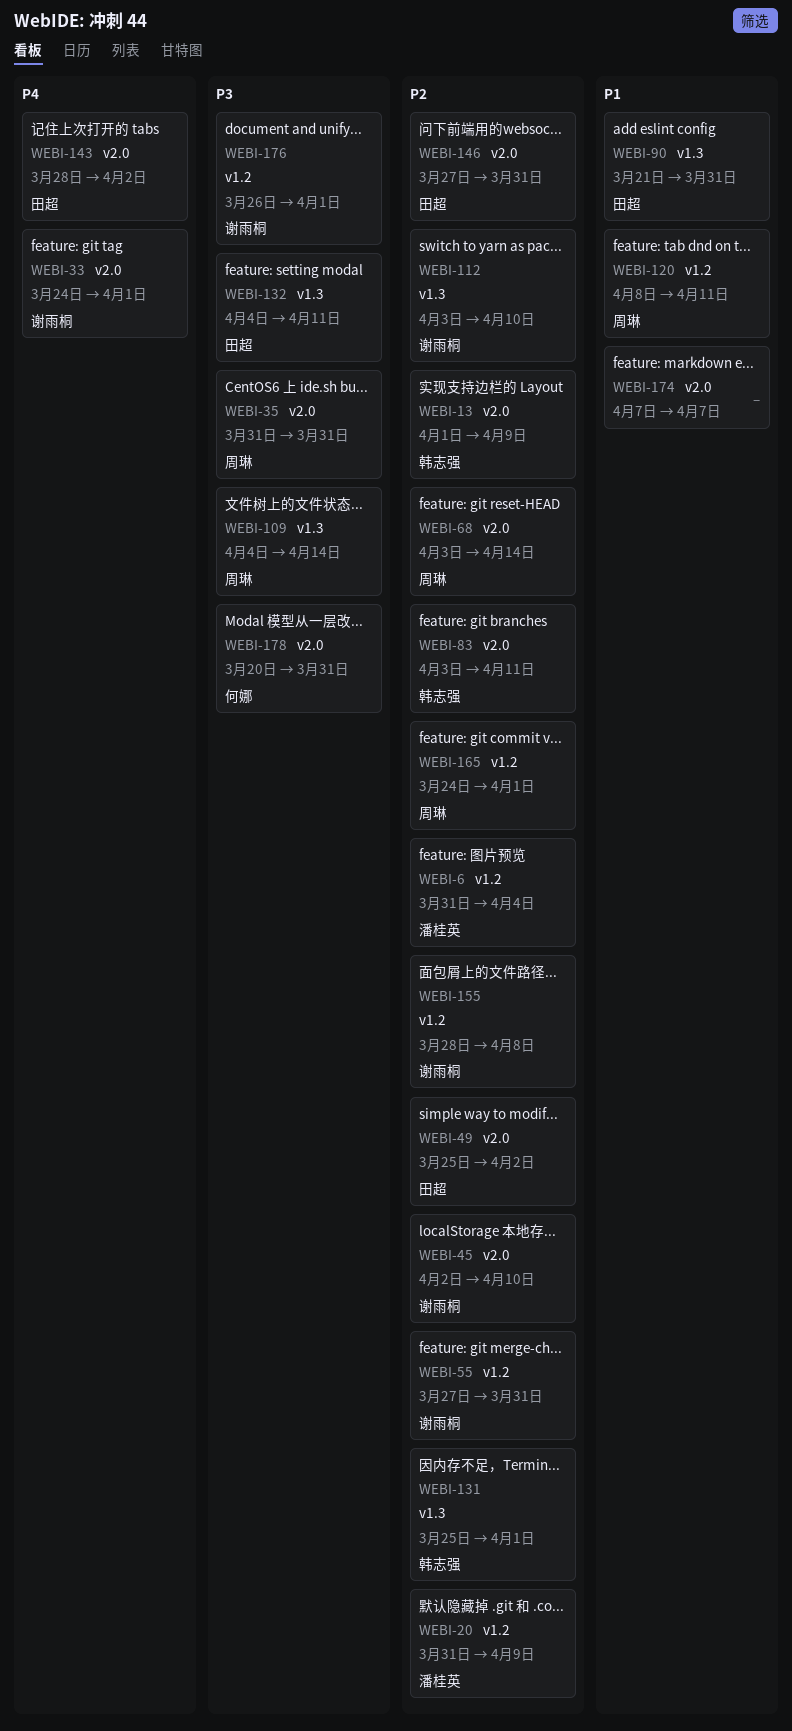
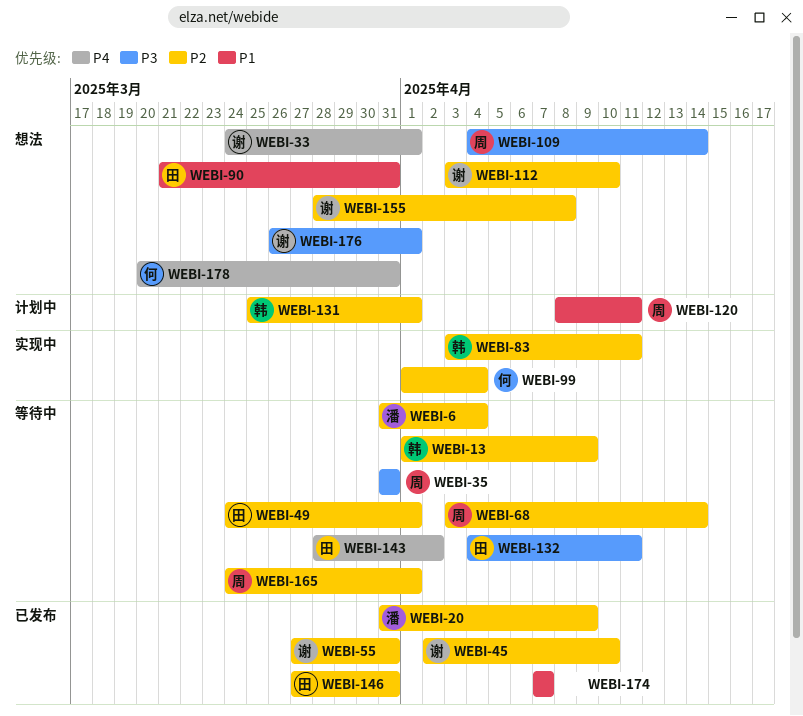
WEBI-49, start: Mar 25 -> Mar 24
WEBI-49, due: Apr 2 -> Apr 1
WEBI-99: none -> present
WEBI-178, priority: P3 -> P4

